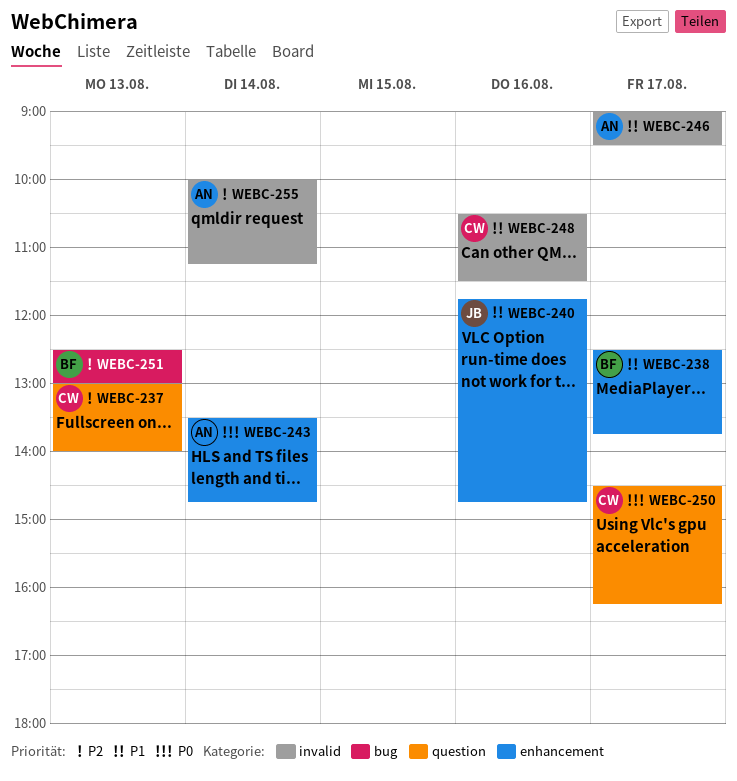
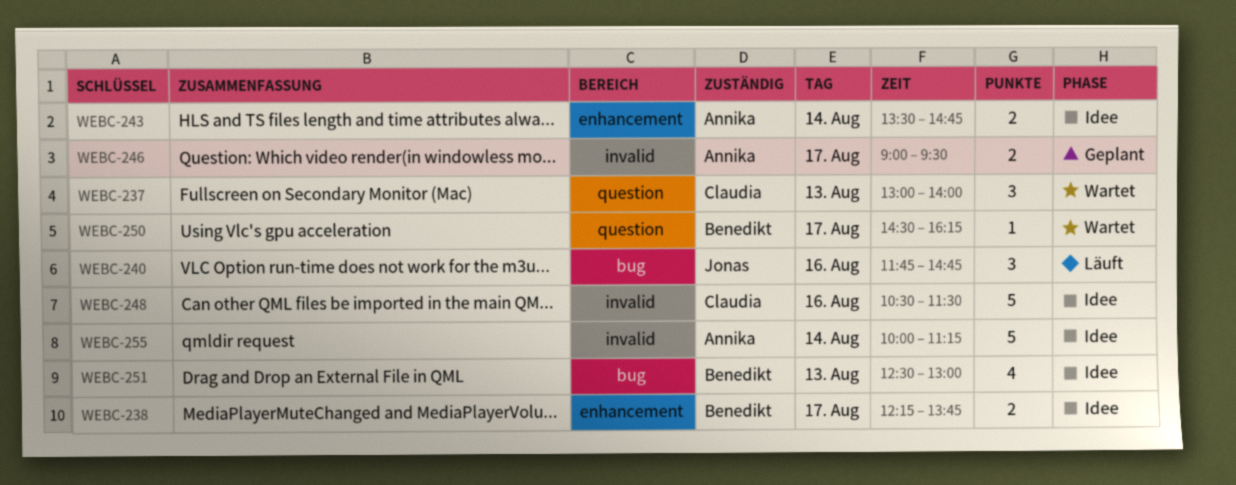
WEBC-238, begins: 12:30 -> 12:15
WEBC-240, label: enhancement -> bug
WEBC-250, owner: Claudia -> Benedikt

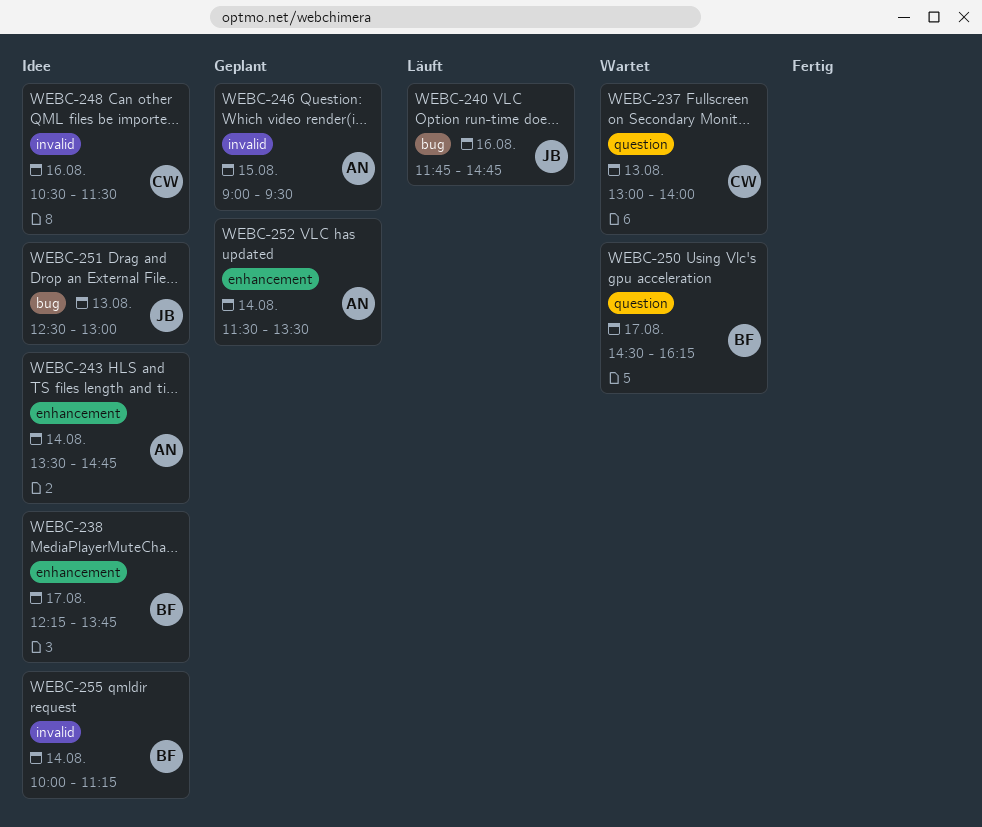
WEBC-246, day: Aug 17 -> Aug 15
WEBC-251, owner: Benedikt -> Jonas
WEBC-252: none -> present
WEBC-255, owner: Annika -> Benedikt

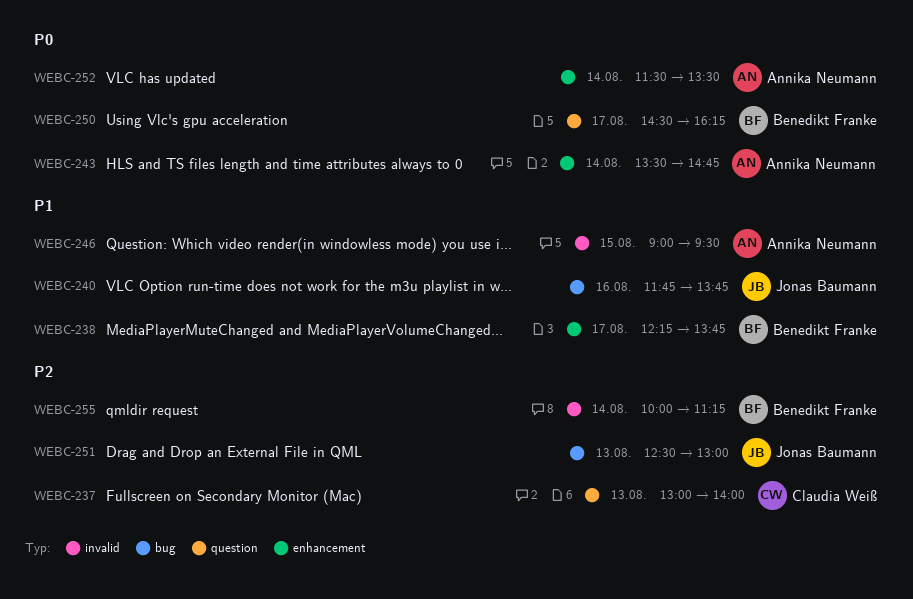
WEBC-240, ends: 14:45 -> 13:45
WEBC-248: present -> none

